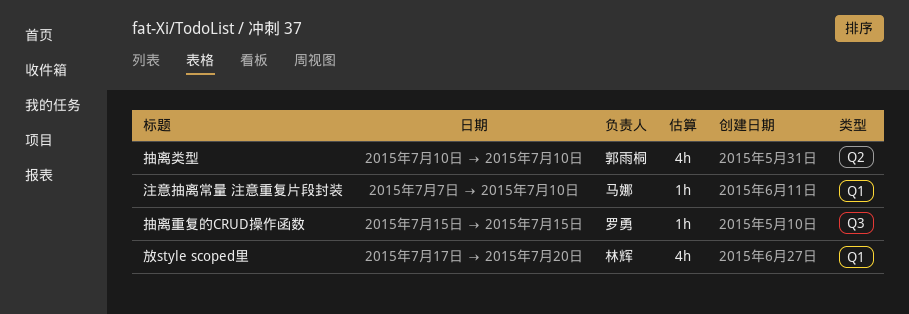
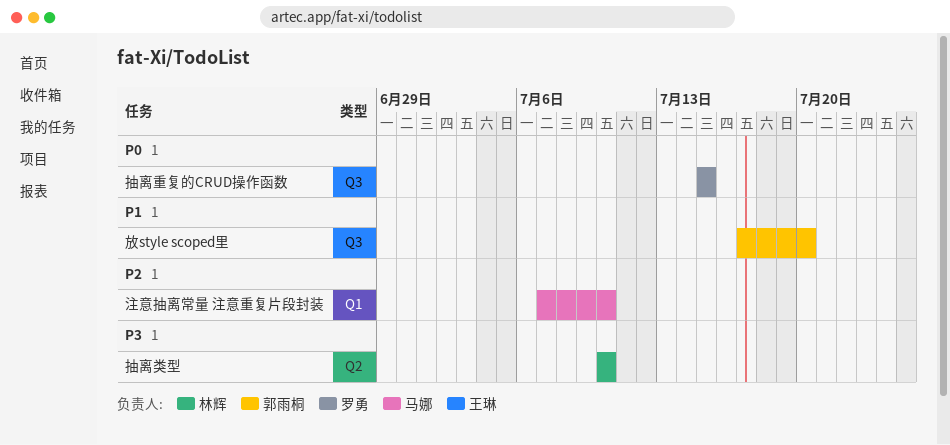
抽离类型, owner: 郭雨桐 -> 林辉
放style scoped里, owner: 林辉 -> 郭雨桐
放style scoped里, label: Q1 -> Q3

